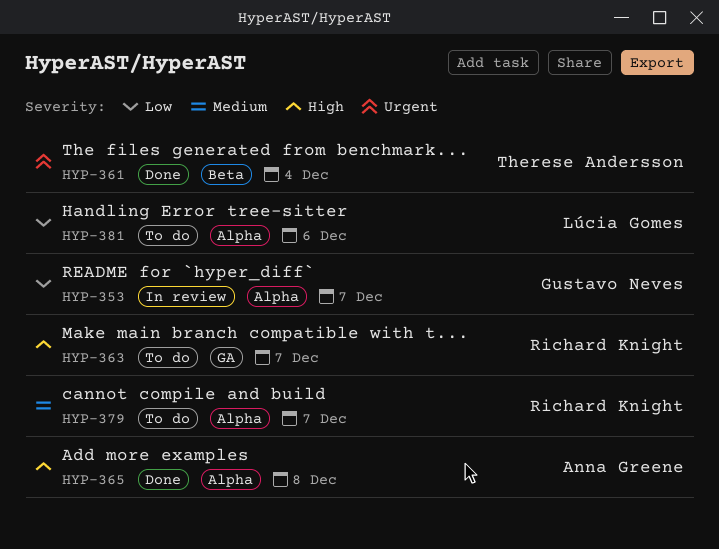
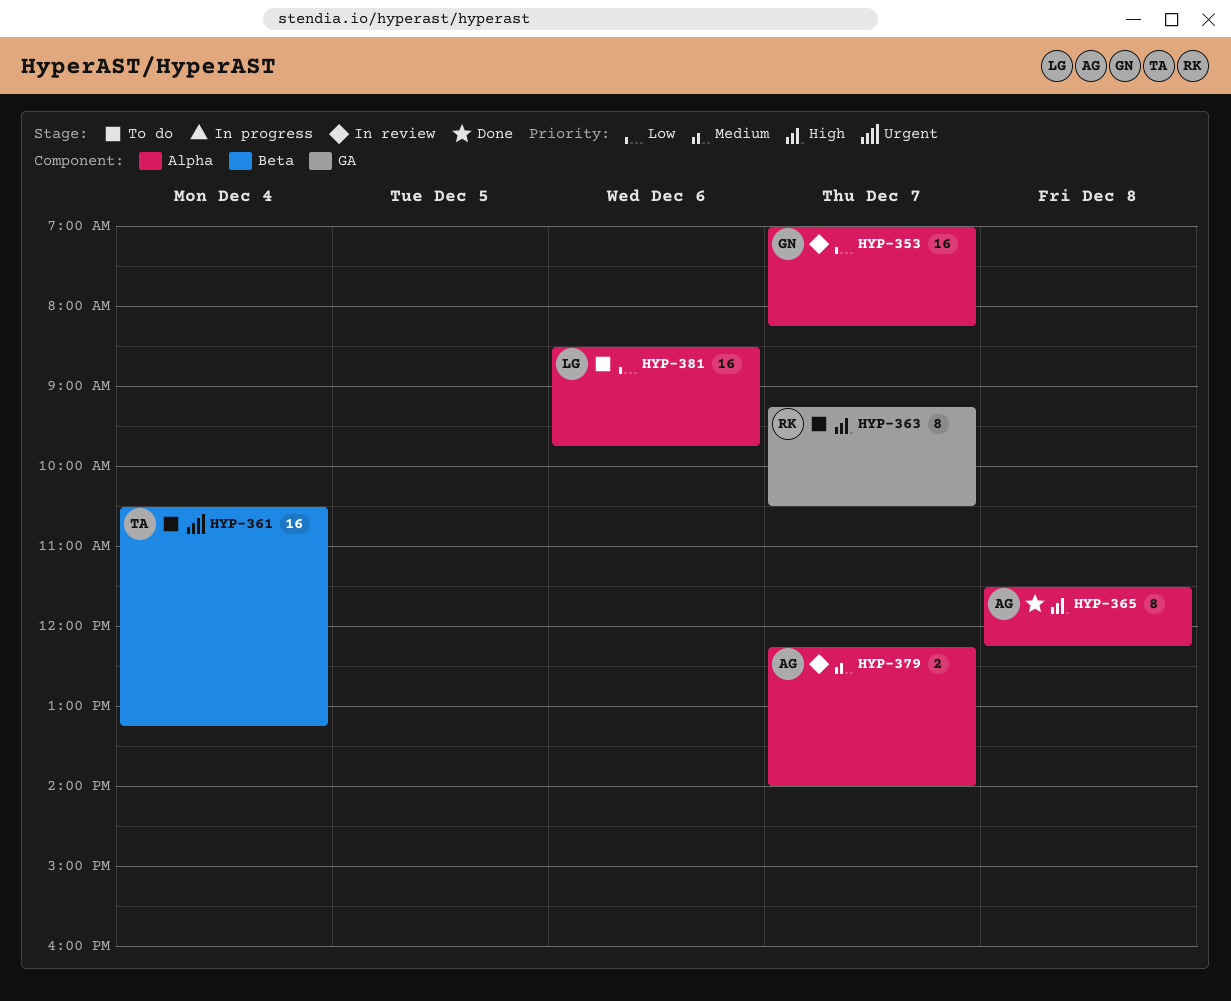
HYP-361, status: Done -> To do
HYP-379, status: To do -> In review
HYP-379, owner: Richard Knight -> Anna Greene

